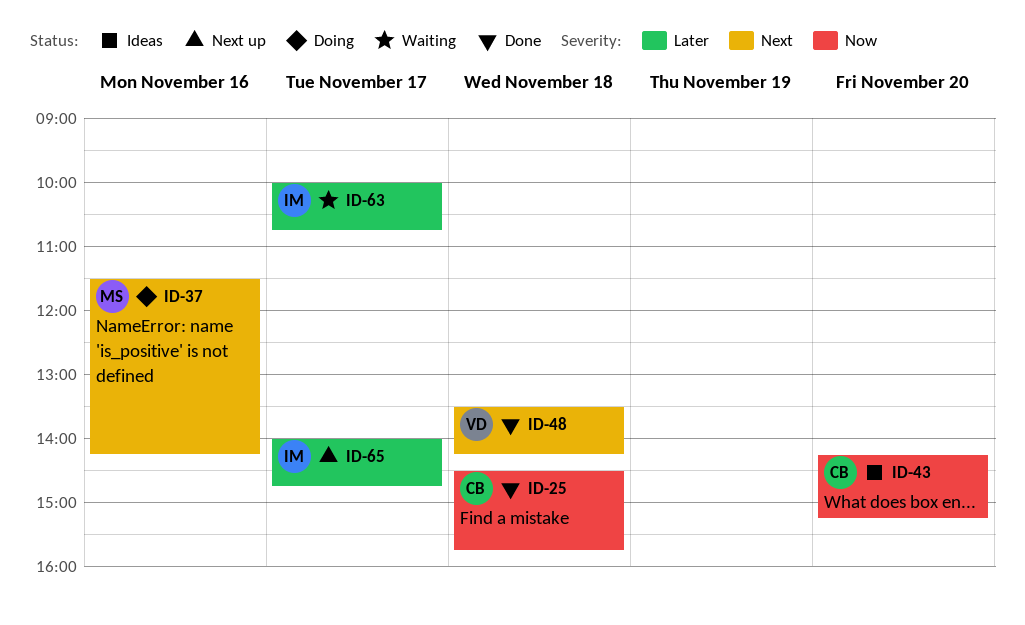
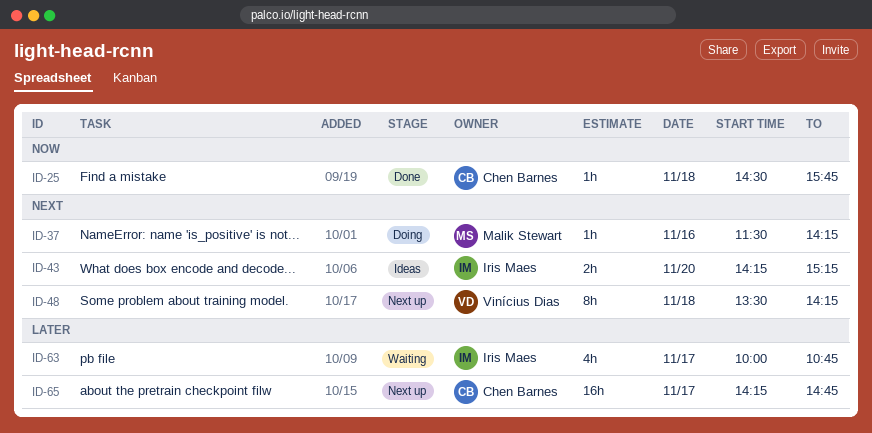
ID-43, owner: Chen Barnes -> Iris Maes
ID-43, priority: Now -> Next
ID-48, status: Done -> Next up
ID-65, owner: Iris Maes -> Chen Barnes
ID-65, begins: 14:00 -> 14:15

